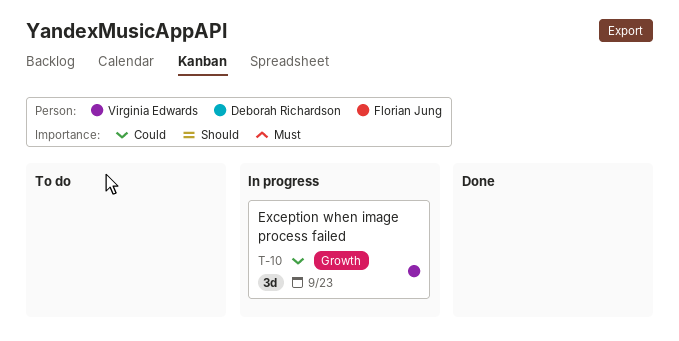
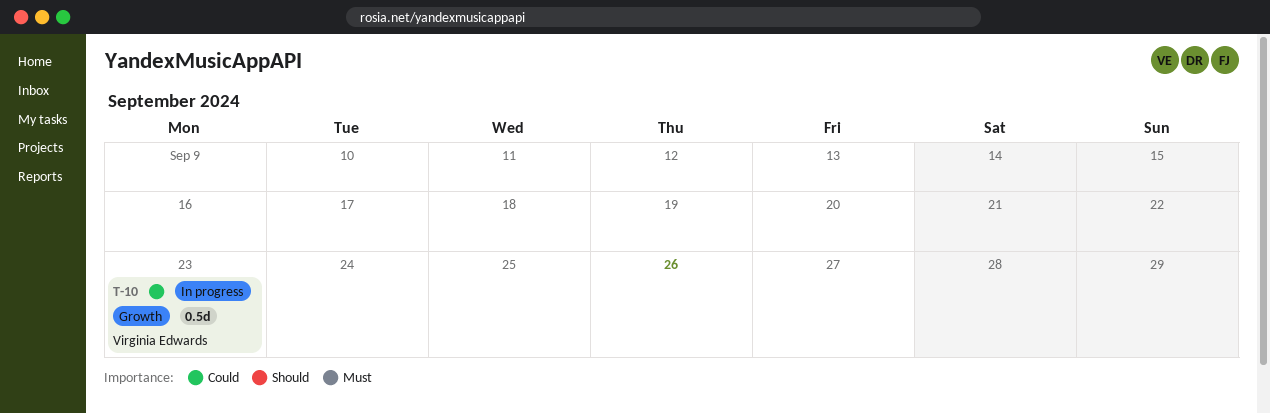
T-10, estimate: 3d -> 0.5d

